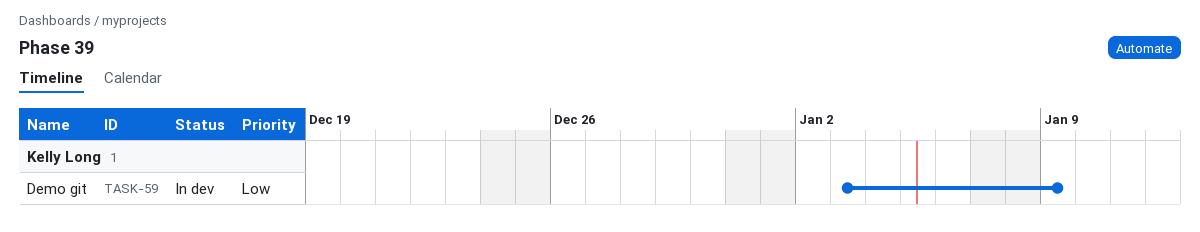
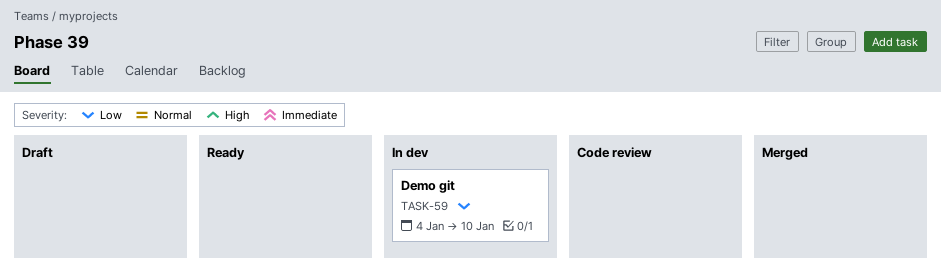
TASK-59, start: Jan 3 -> Jan 4
TASK-59, due: Jan 9 -> Jan 10

